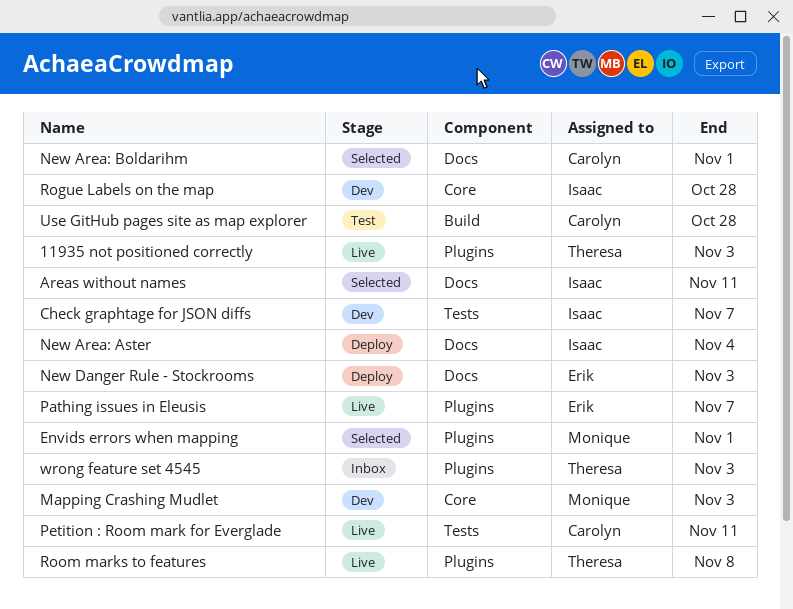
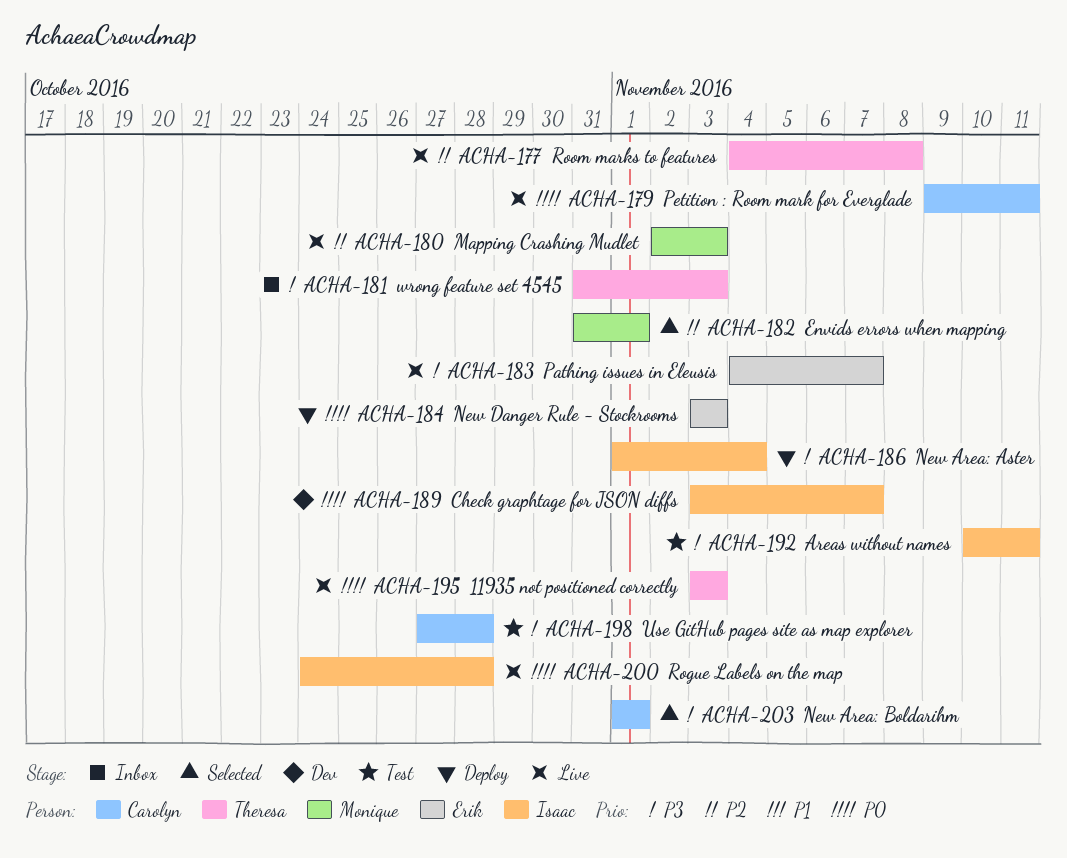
Areas without names, status: Selected -> Test
Mapping Crashing Mudlet, status: Dev -> Live
Rogue Labels on the map, status: Dev -> Live

